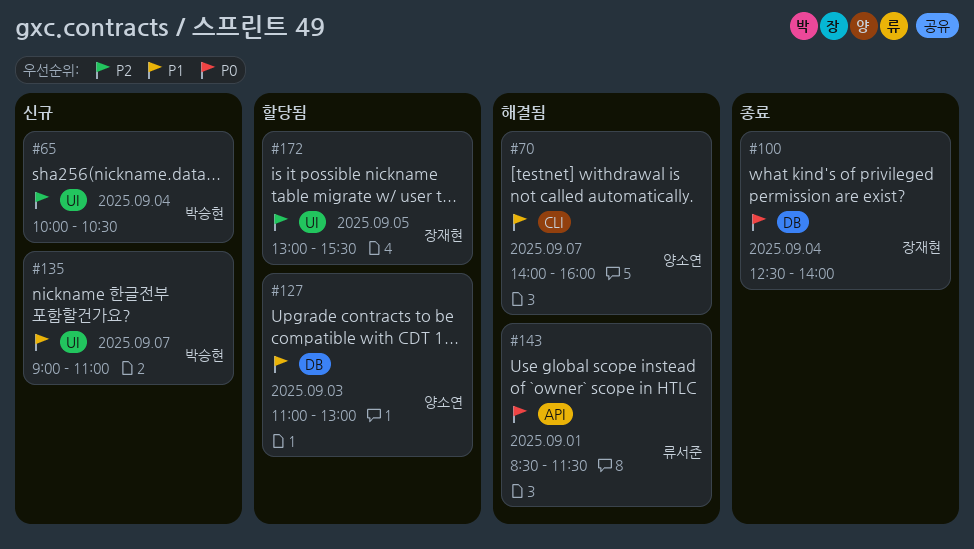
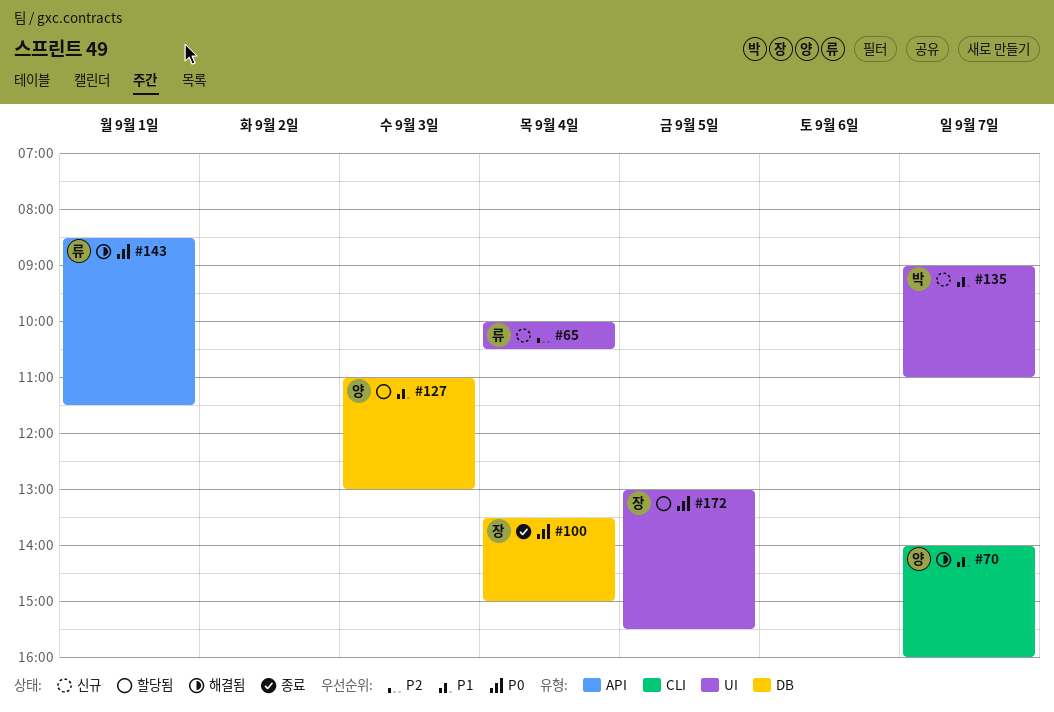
#65, owner: 박승현 -> 류서준
#100, begins: 12:30 -> 13:30
#100, ends: 14:00 -> 15:00
#172, priority: P2 -> P0

